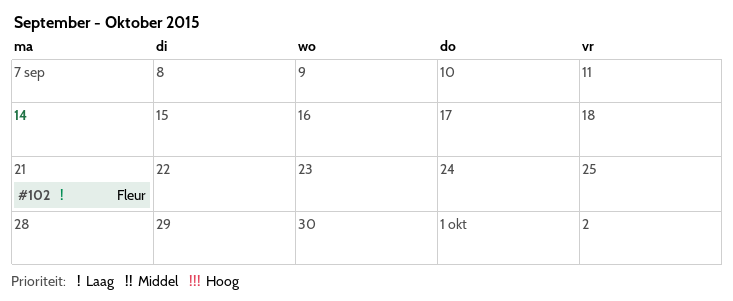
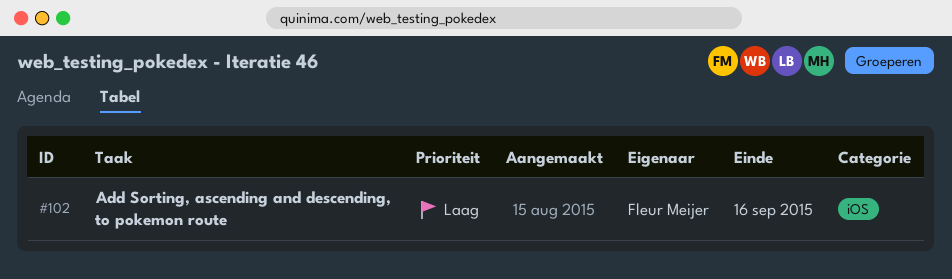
#102, due: Sep 21 -> Sep 16

